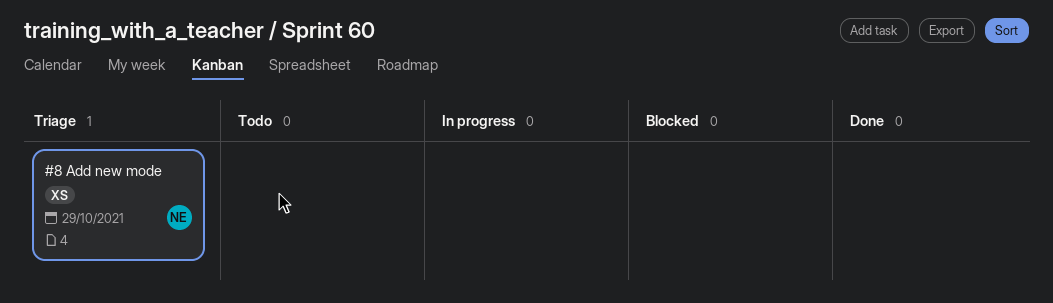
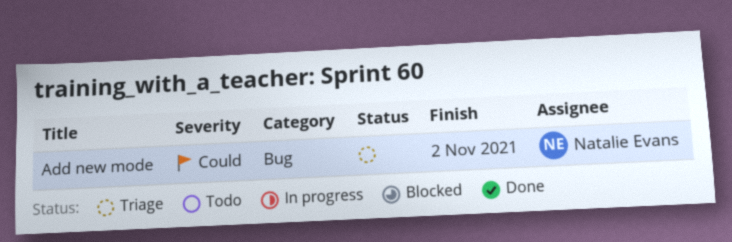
Add new mode, due: Oct 29 -> Nov 2

